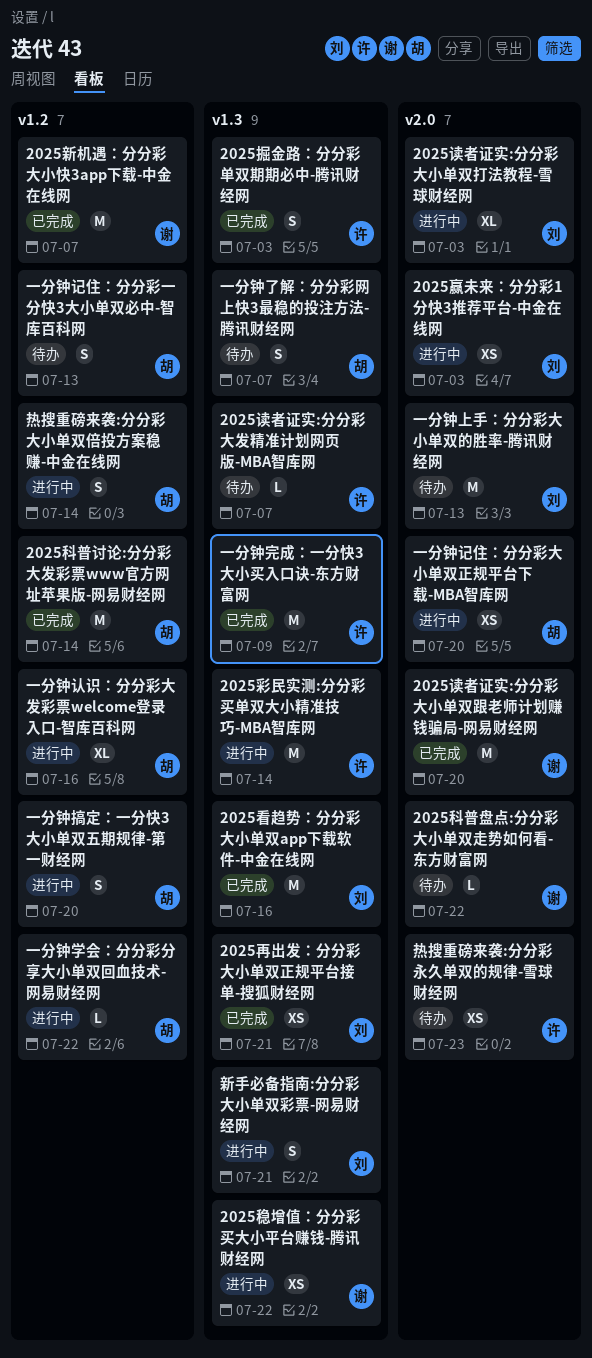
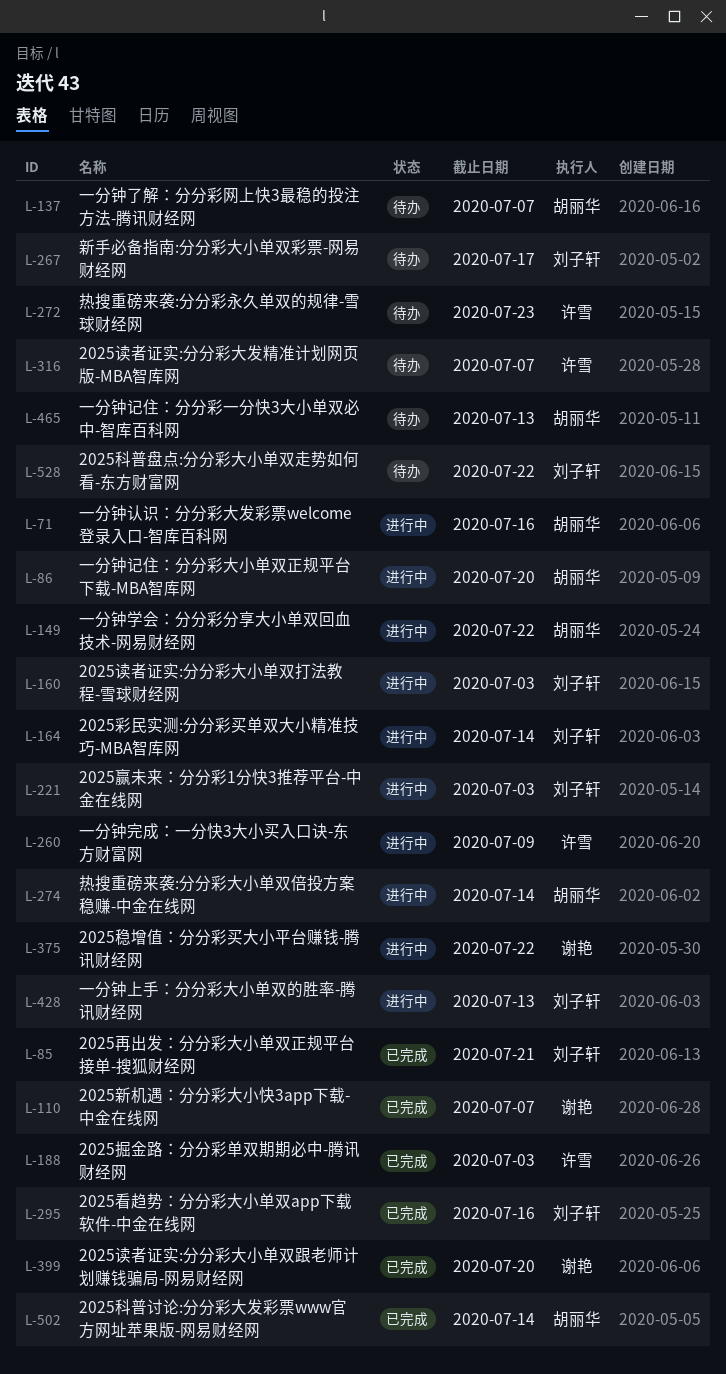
2025彩民实测:分分彩买单双大小精准技巧-MBA智库网, owner: 许雪 -> 刘子轩
2025科普盘点:分分彩大小单双走势如何看-东方财富网, owner: 谢艳 -> 刘子轩
一分钟上手：分分彩大小单双的胜率-腾讯财经网, status: 待办 -> 进行中
一分钟完成：一分快3大小买入口诀-东方财富网, status: 已完成 -> 进行中
一分钟搞定：一分快3大小单双五期规律-第一财经网: present -> none
新手必备指南:分分彩大小单双彩票-网易财经网, status: 进行中 -> 待办
新手必备指南:分分彩大小单双彩票-网易财经网, due: Jul 21 -> Jul 17

